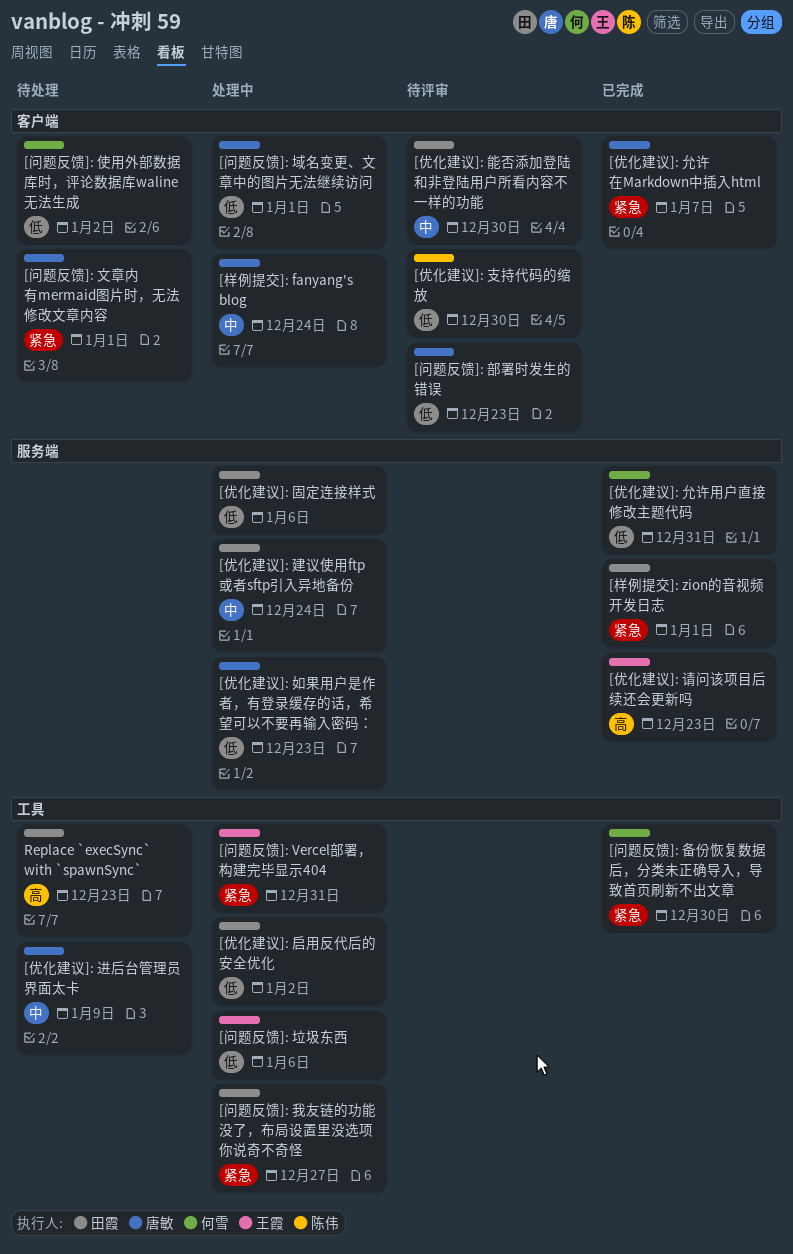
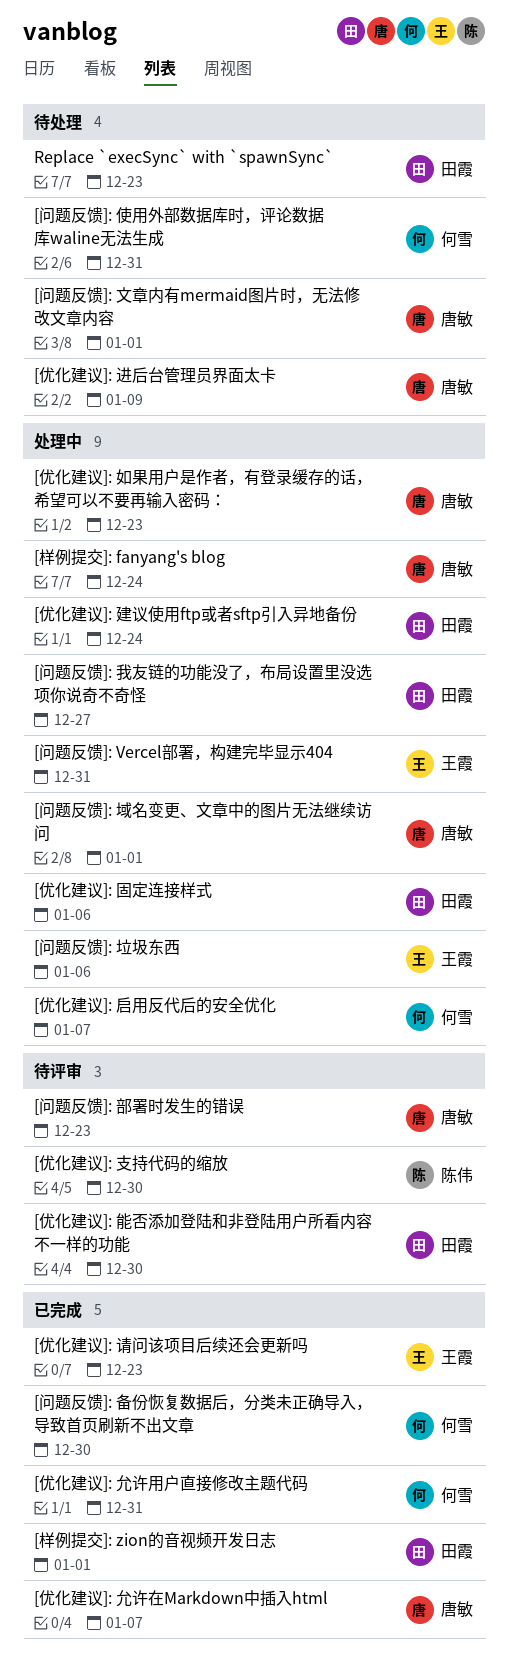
[优化建议]: 启用反代后的安全优化, owner: 田霞 -> 何雪
[优化建议]: 启用反代后的安全优化, due: Jan 2 -> Jan 7
[问题反馈]: 使用外部数据库时，评论数据库waline无法生成, due: Jan 2 -> Dec 31

